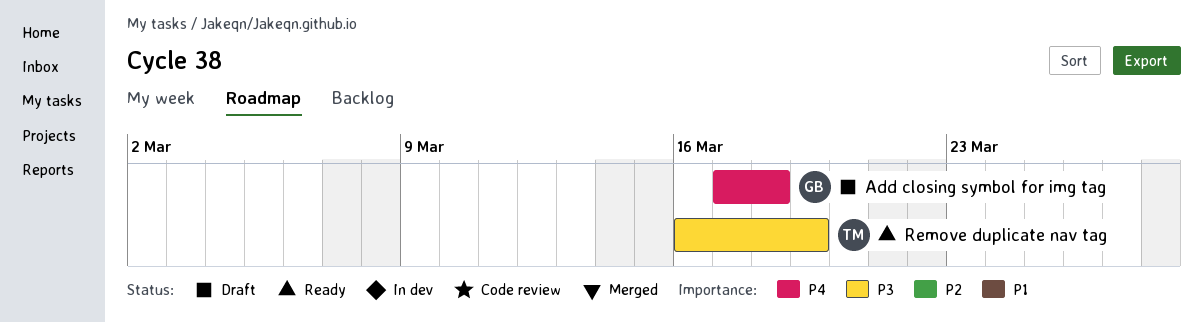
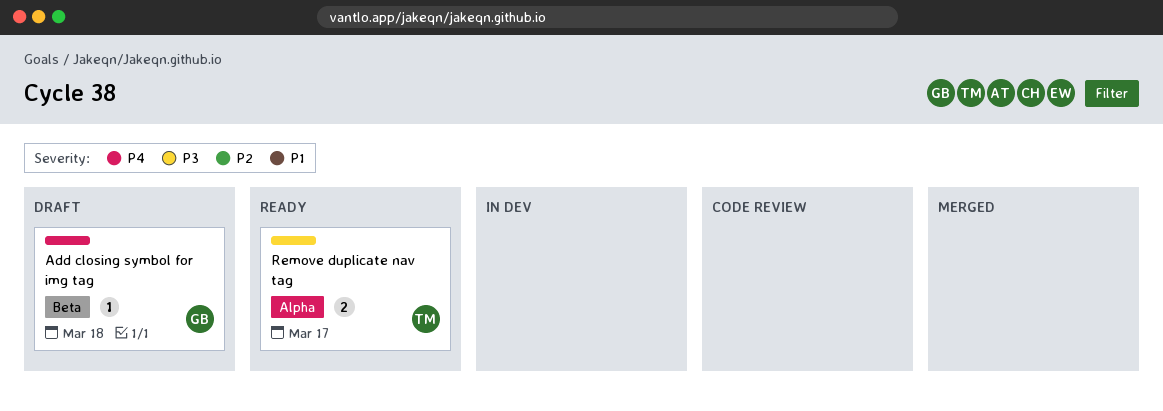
Remove duplicate nav tag, due: Mar 19 -> Mar 17

